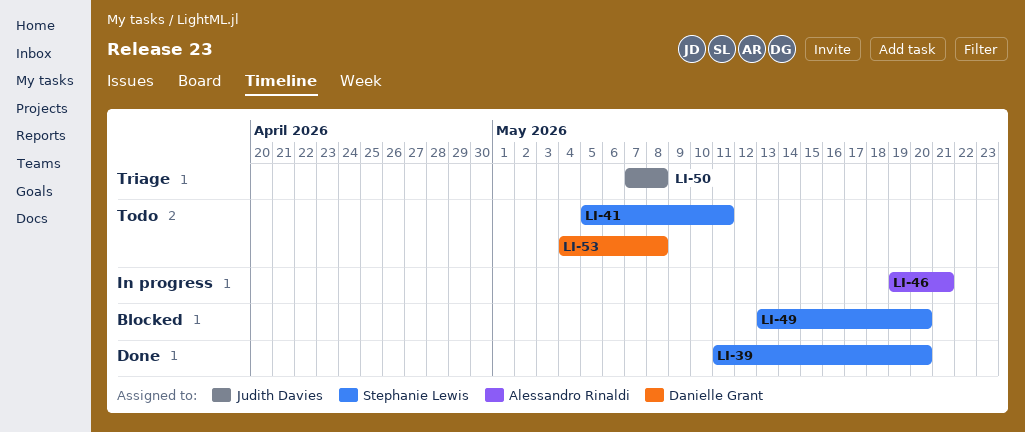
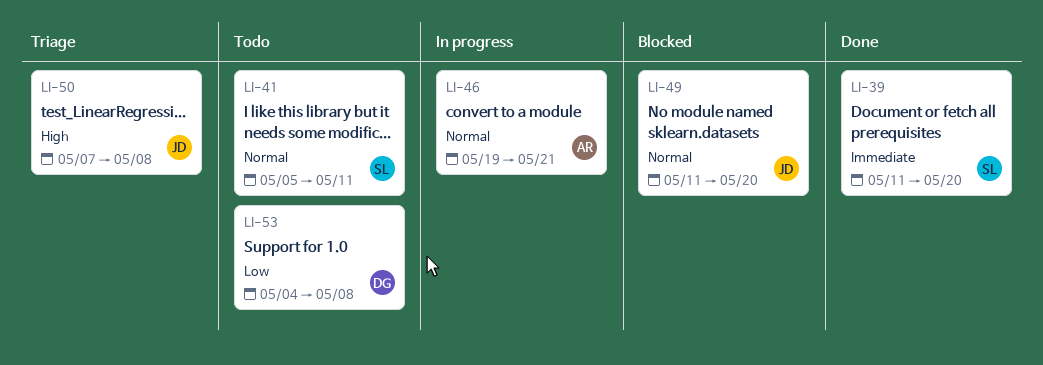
LI-49, owner: Stephanie Lewis -> Judith Davies
LI-49, start: May 13 -> May 11

